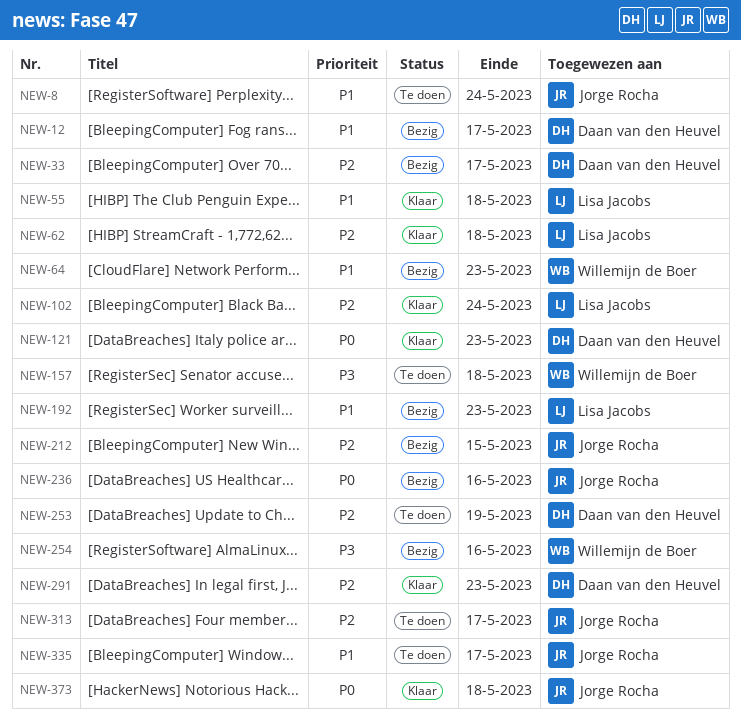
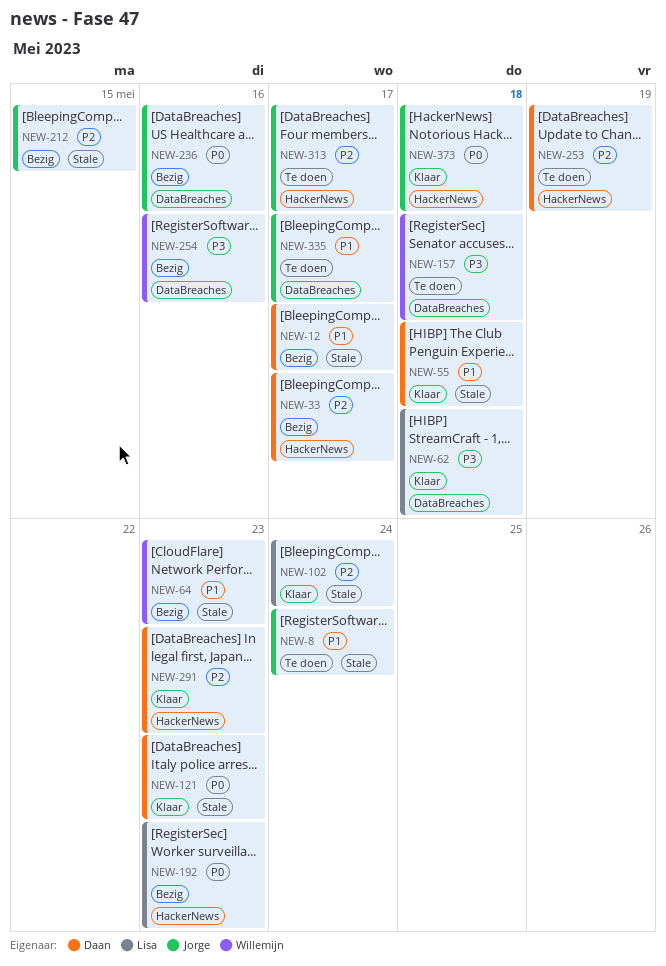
NEW-55, owner: Lisa Jacobs -> Daan van den Heuvel
NEW-62, priority: P2 -> P3
NEW-192, priority: P1 -> P0

